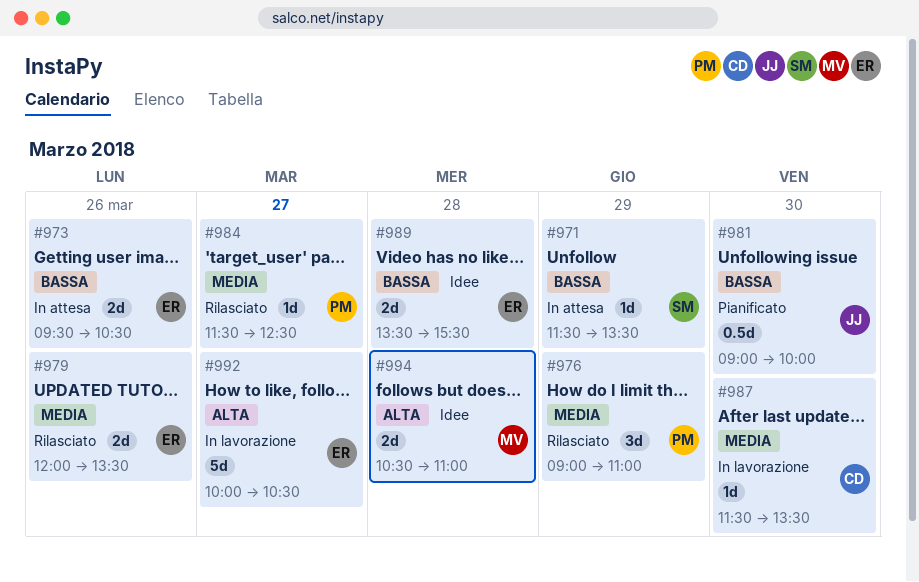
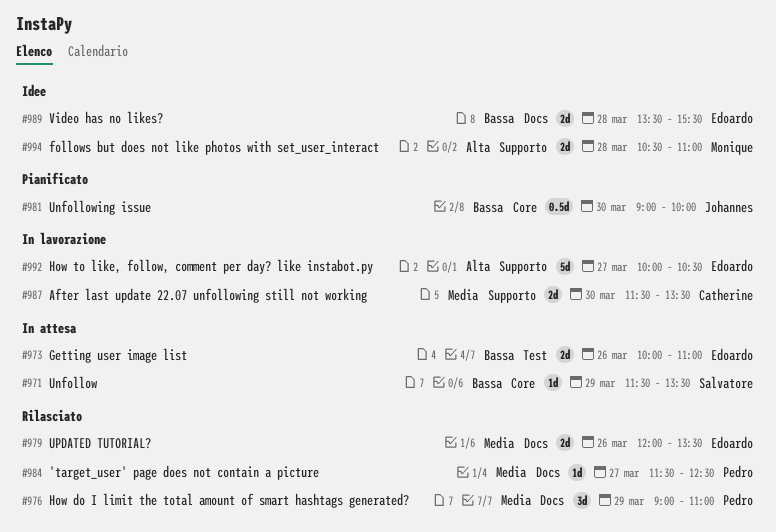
#973, begins: 09:30 -> 10:00
#973, ends: 10:30 -> 11:00
#987, estimate: 1d -> 2d

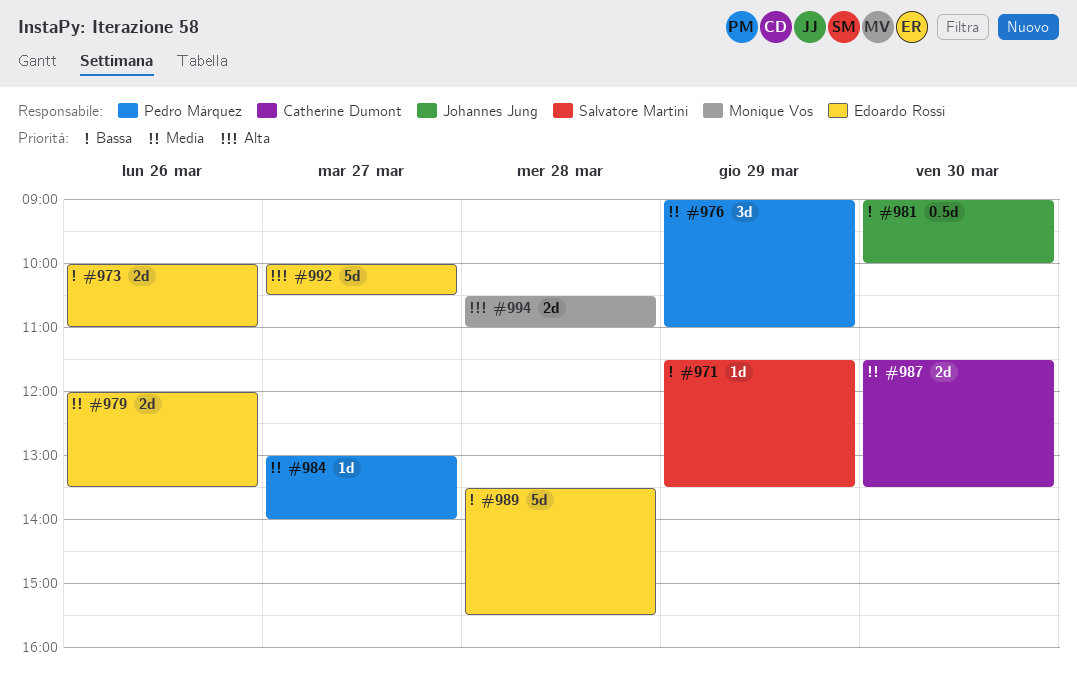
#984, begins: 11:30 -> 13:00
#984, ends: 12:30 -> 14:00
#989, estimate: 2d -> 5d

